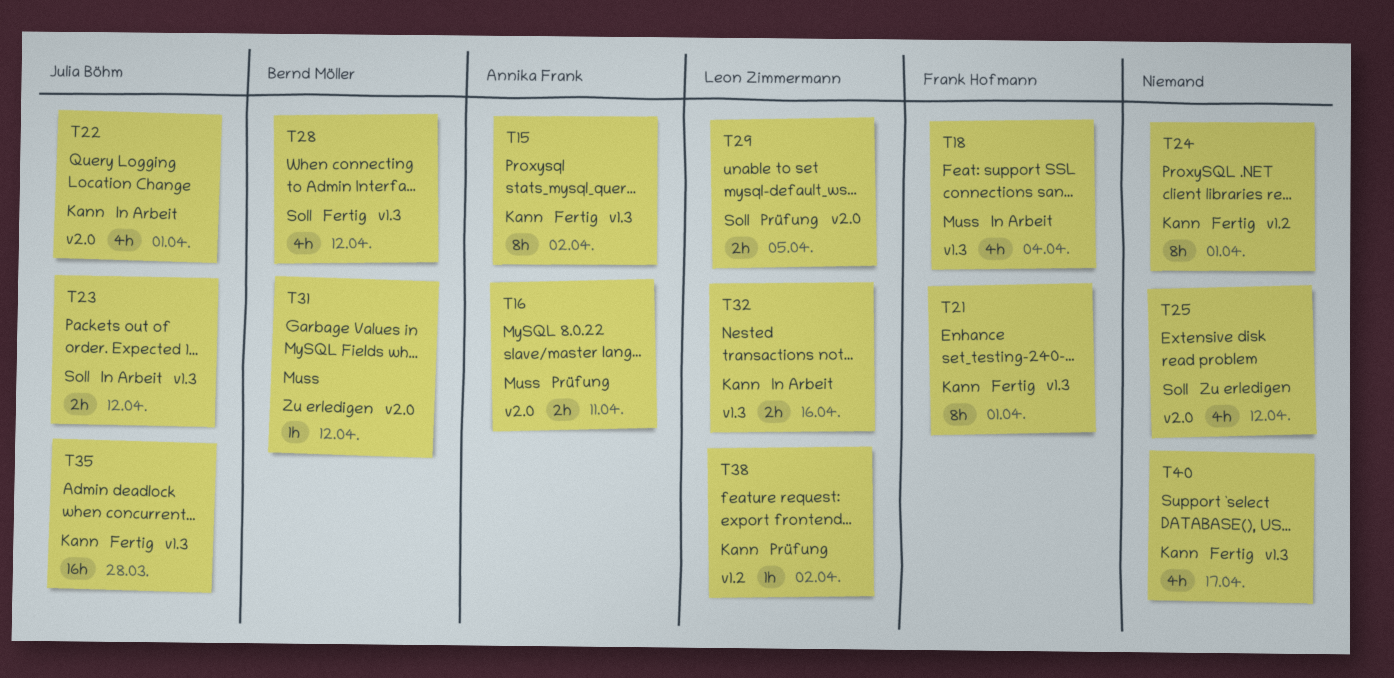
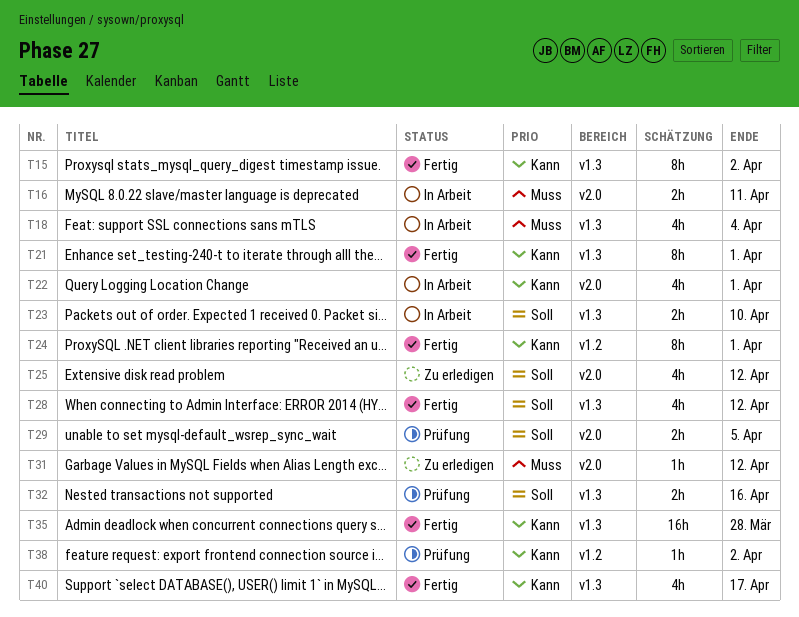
T16, status: Prüfung -> In Arbeit
T23, due: Apr 12 -> Apr 10
T32, status: In Arbeit -> Prüfung
T32, priority: Kann -> Soll

